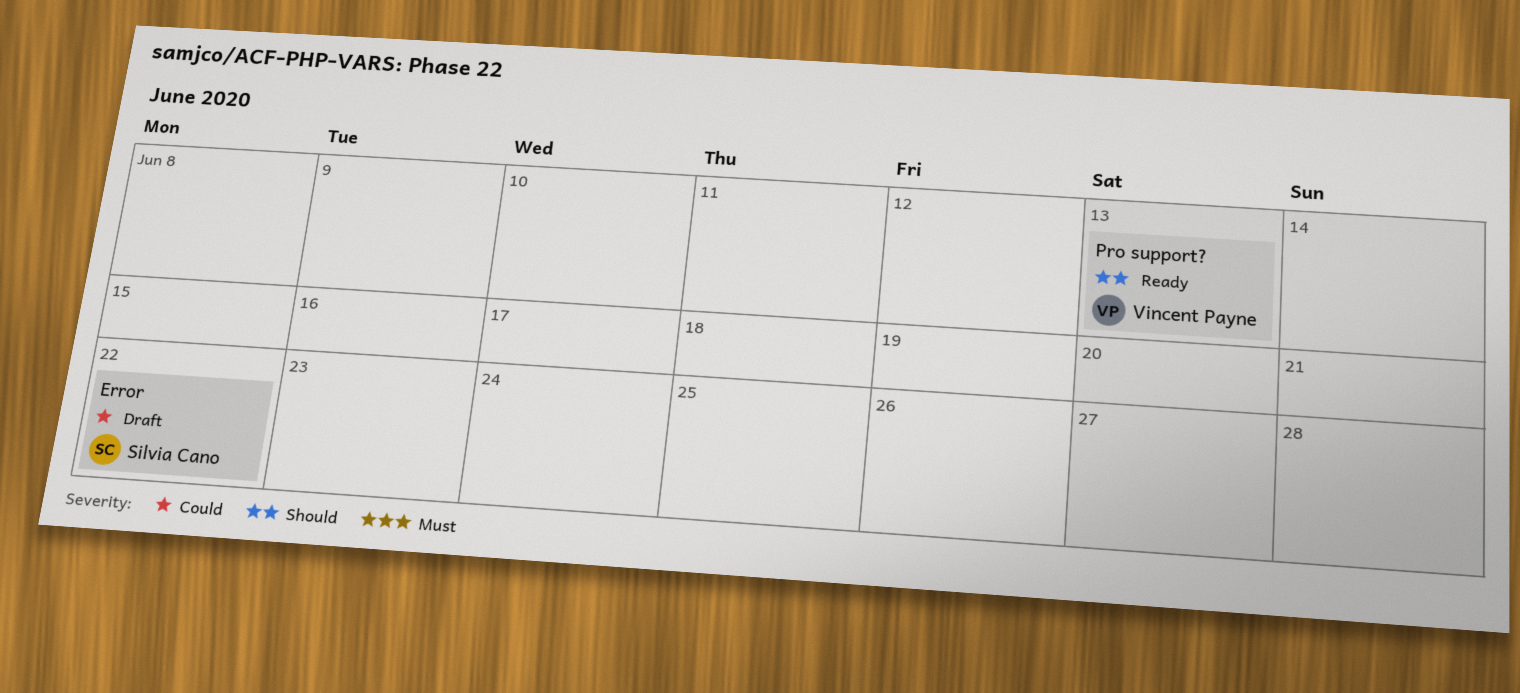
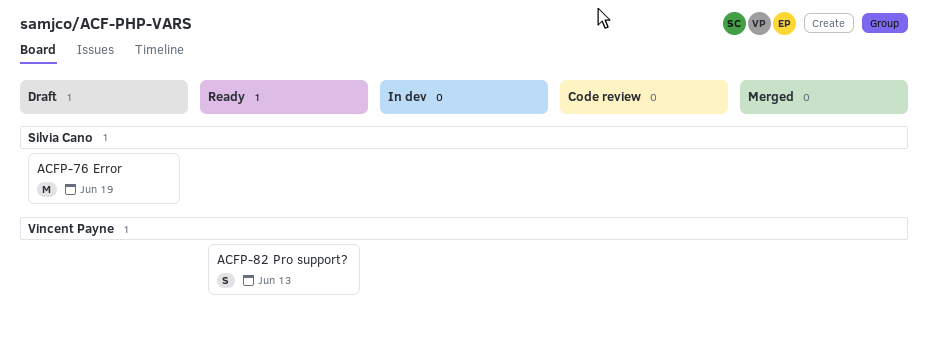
Error, due: Jun 22 -> Jun 19

